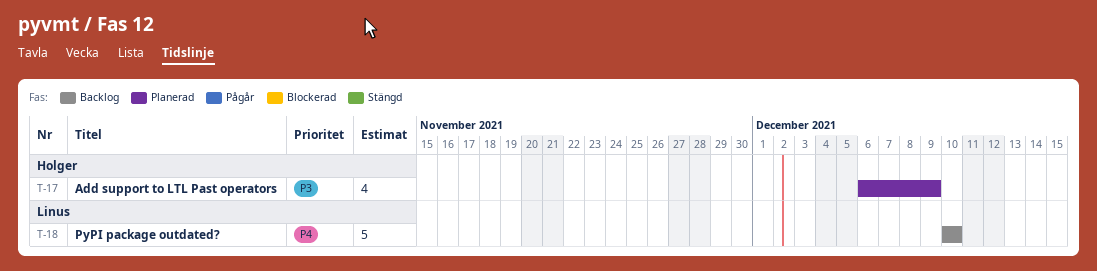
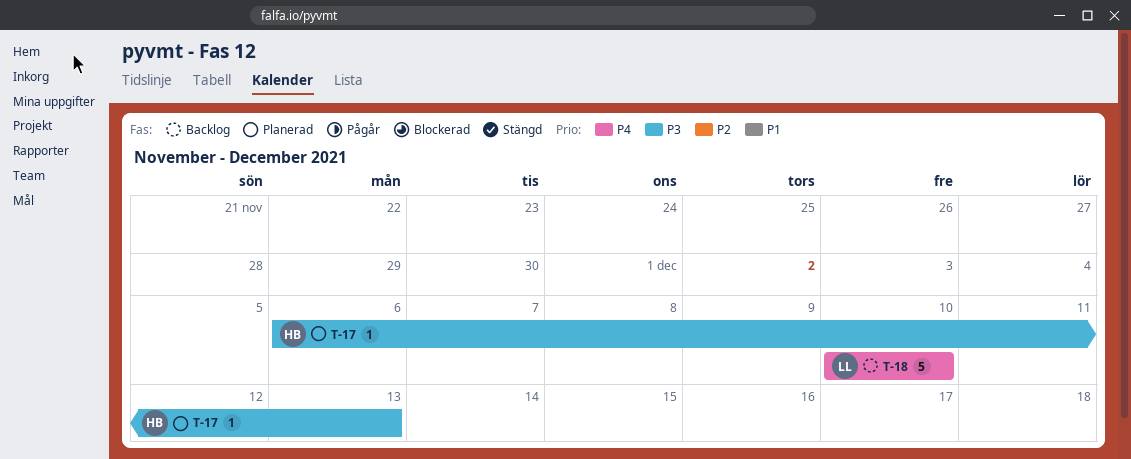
T-17, estimate: 4 -> 1
T-17, due: Dec 9 -> Dec 13

